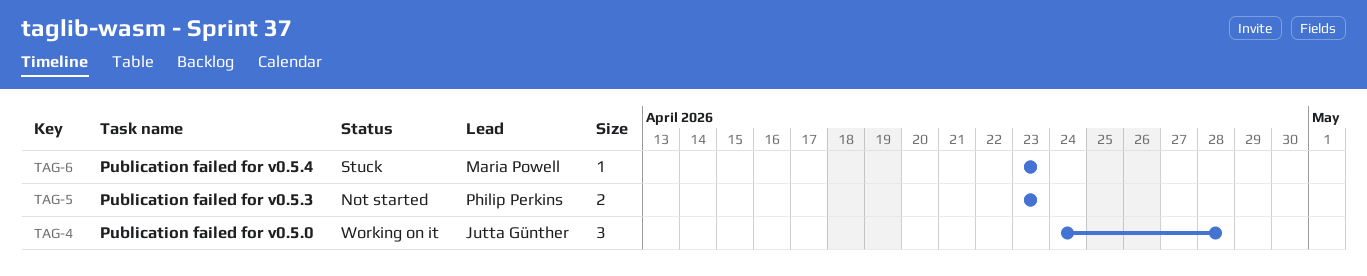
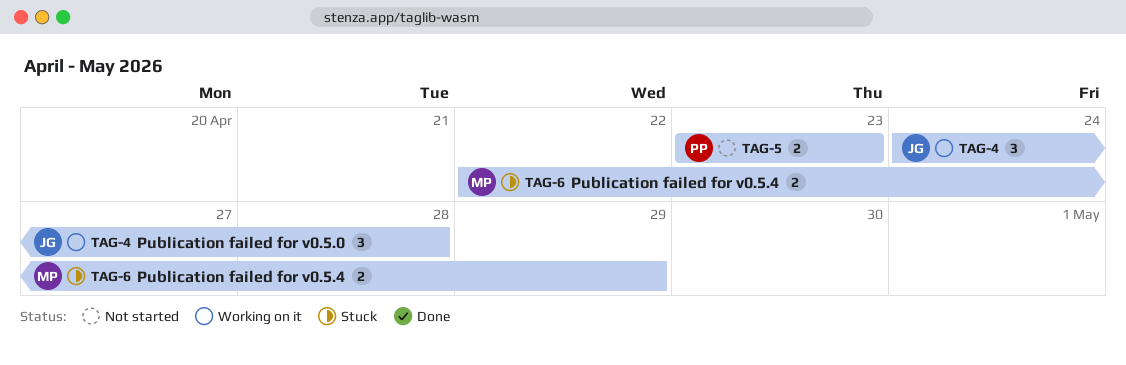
TAG-6, estimate: 1 -> 2
TAG-6, start: Apr 23 -> Apr 22
TAG-6, due: Apr 23 -> Apr 29

